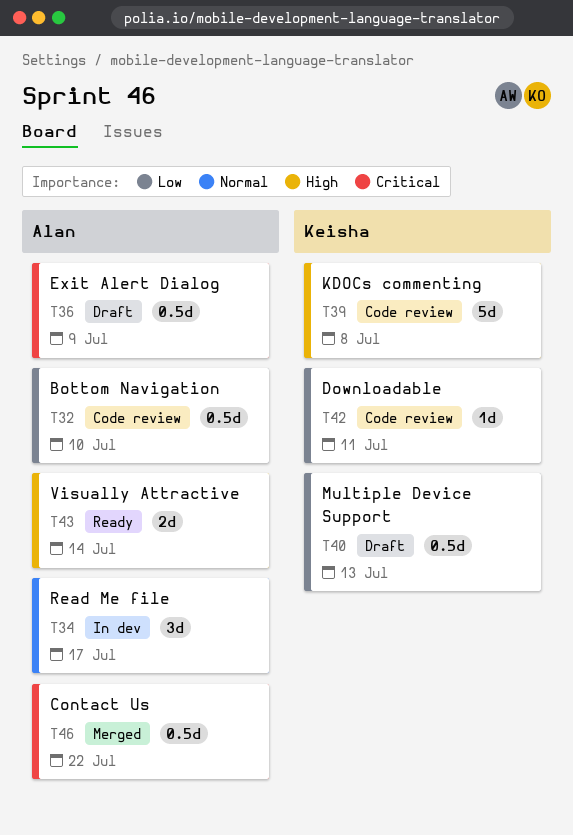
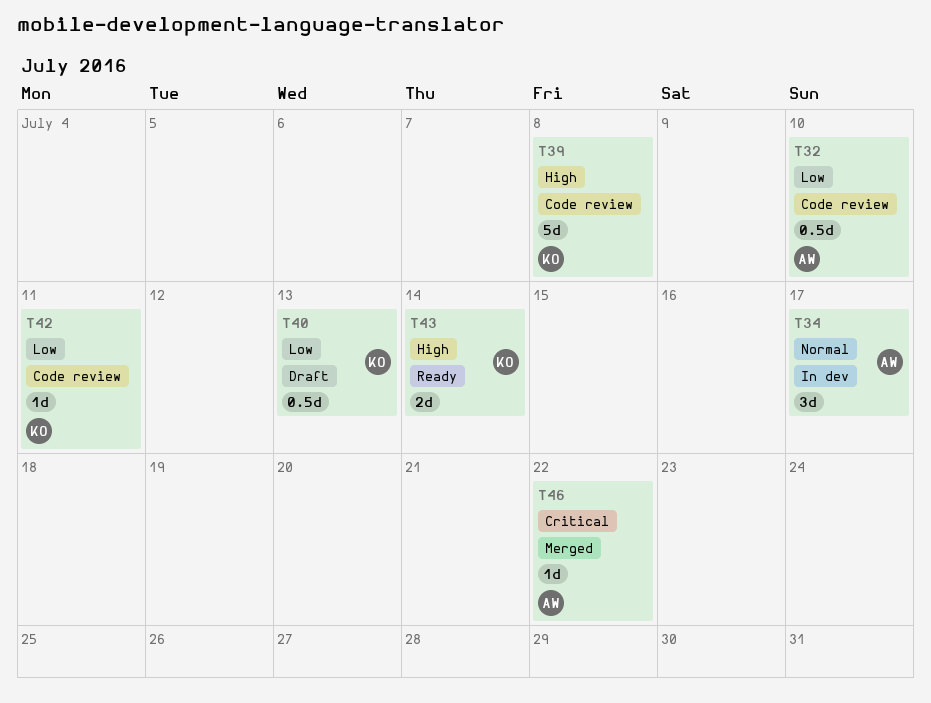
T36: present -> none
T43, owner: Alan -> Keisha
T46, estimate: 0.5d -> 1d

